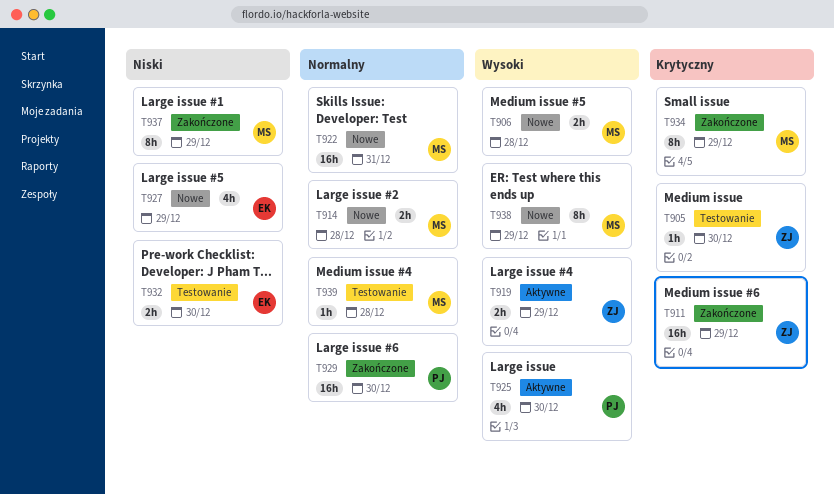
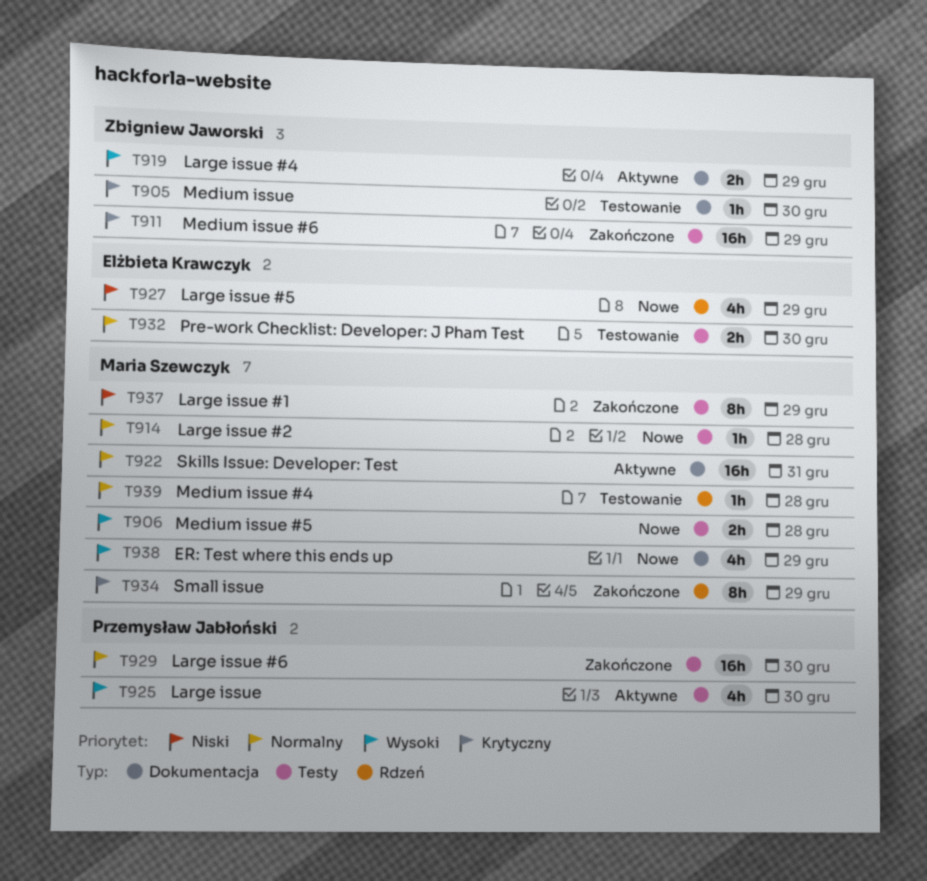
T914, estimate: 2h -> 1h
T922, status: Nowe -> Aktywne
T932, priority: Niski -> Normalny
T938, estimate: 8h -> 4h

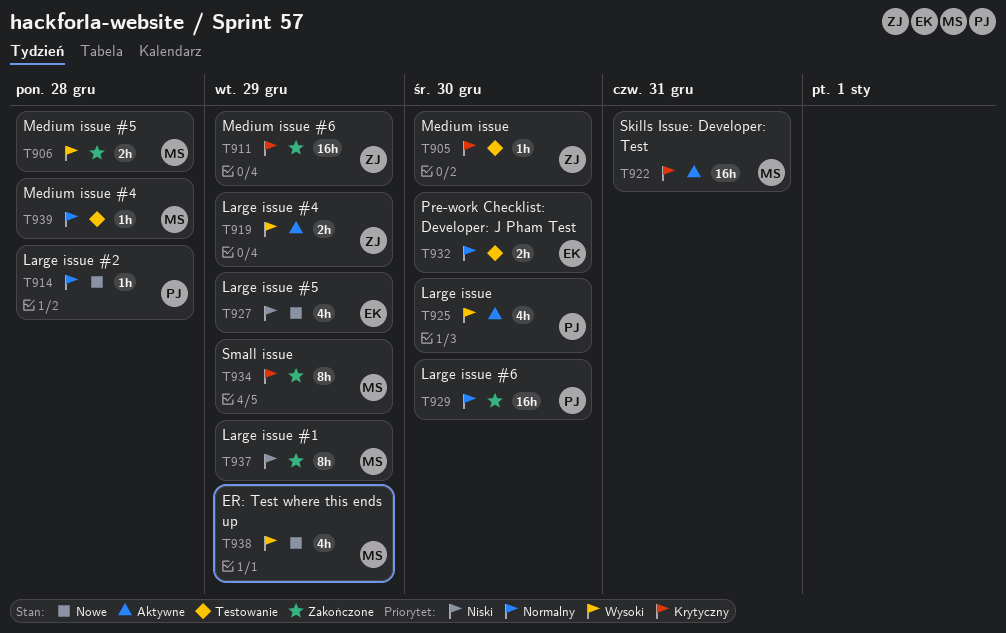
T906, status: Nowe -> Zakończone
T914, owner: Maria Szewczyk -> Przemysław Jabłoński
T922, priority: Normalny -> Krytyczny

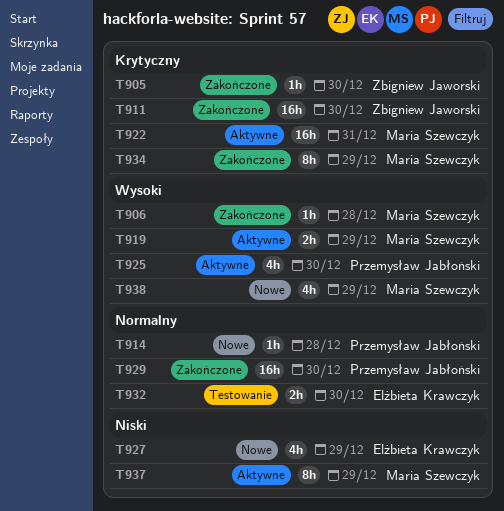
T905, status: Testowanie -> Zakończone
T906, estimate: 2h -> 1h
T911, due: Dec 29 -> Dec 30
T919, owner: Zbigniew Jaworski -> Maria Szewczyk
T937, status: Zakończone -> Aktywne
T939: present -> none

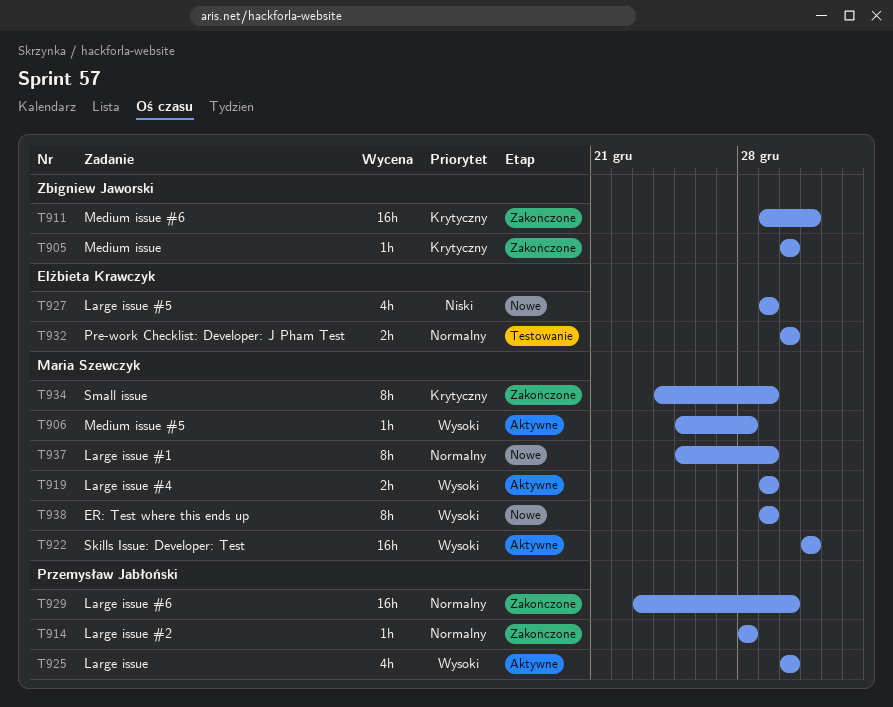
T906, status: Zakończone -> Aktywne
T911, due: Dec 30 -> Dec 31
T914, status: Nowe -> Zakończone
T922, priority: Krytyczny -> Wysoki
T937, status: Aktywne -> Nowe
T937, priority: Niski -> Normalny
T938, estimate: 4h -> 8h

